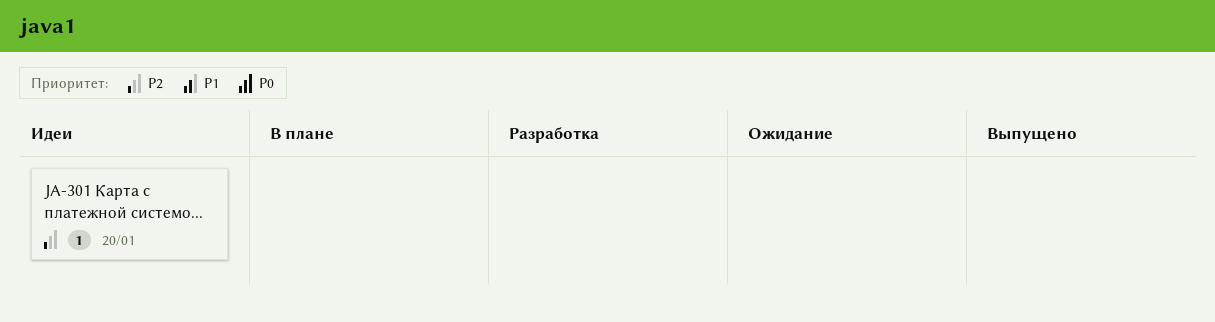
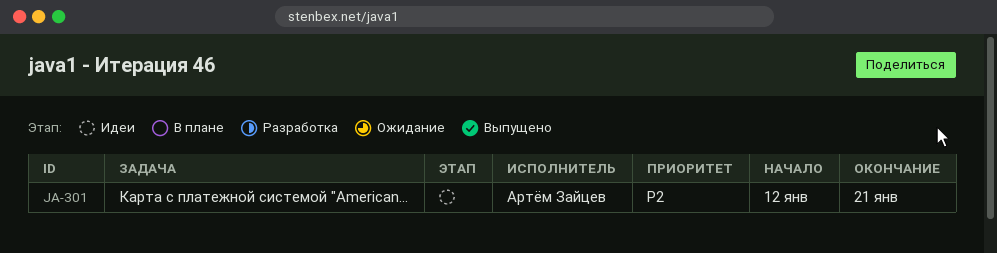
JA-301, due: Jan 20 -> Jan 21

